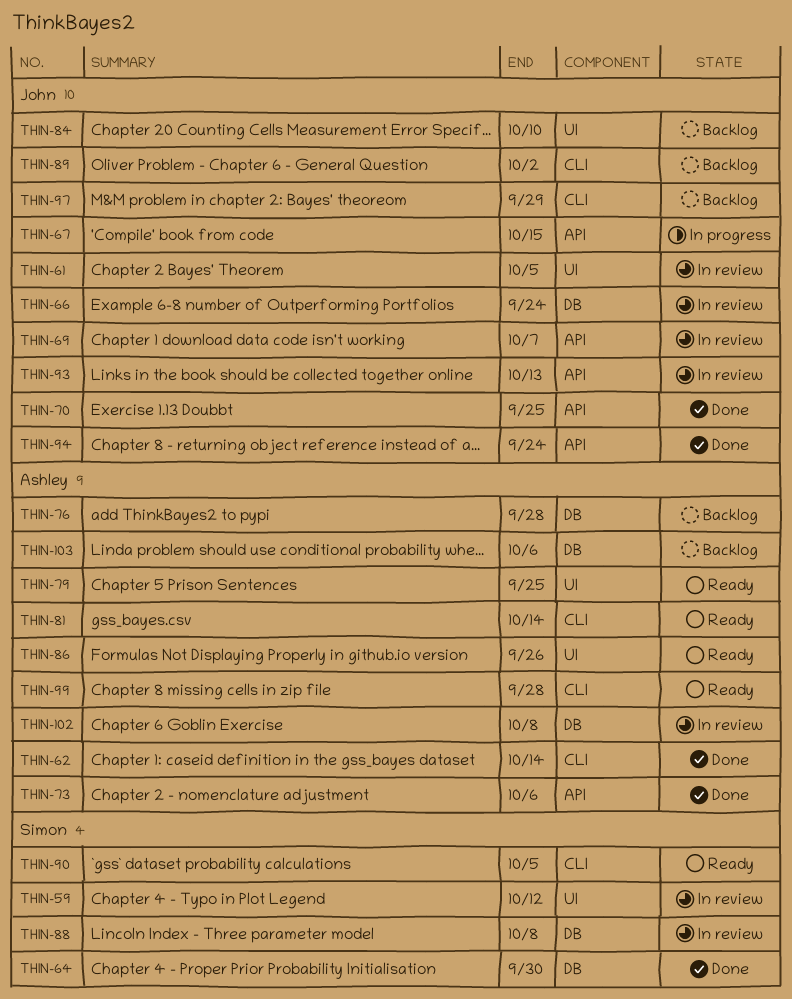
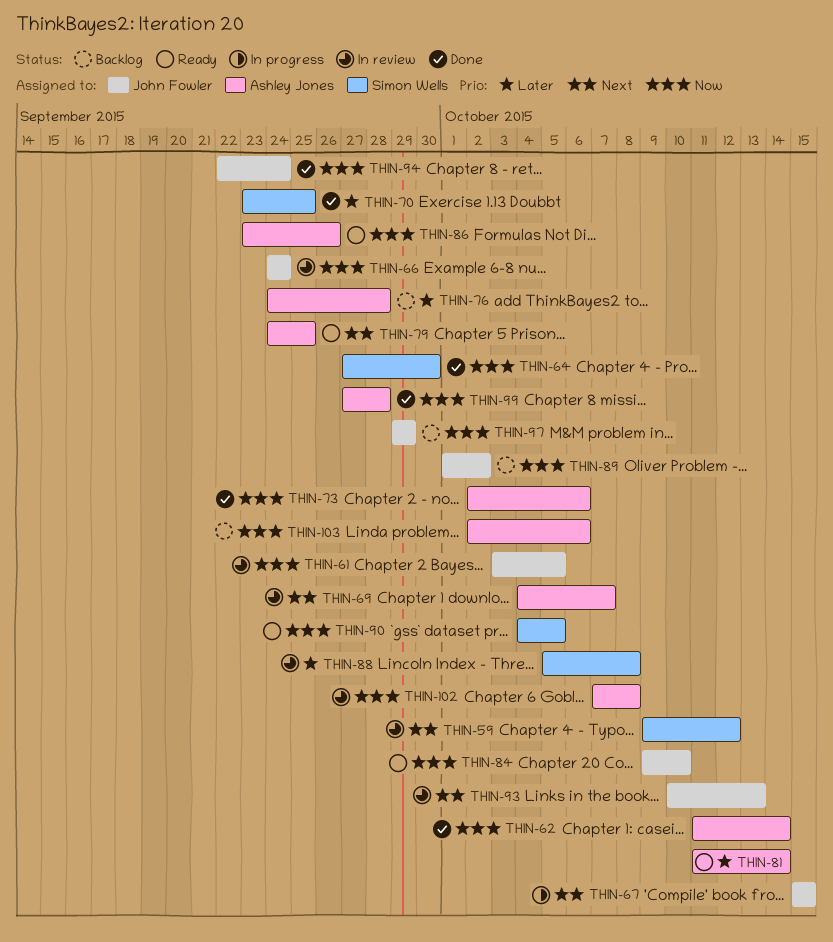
THIN-69, owner: John Fowler -> Ashley Jones
THIN-70, owner: John Fowler -> Simon Wells
THIN-84, status: Backlog -> Ready
THIN-99, status: Ready -> Done

